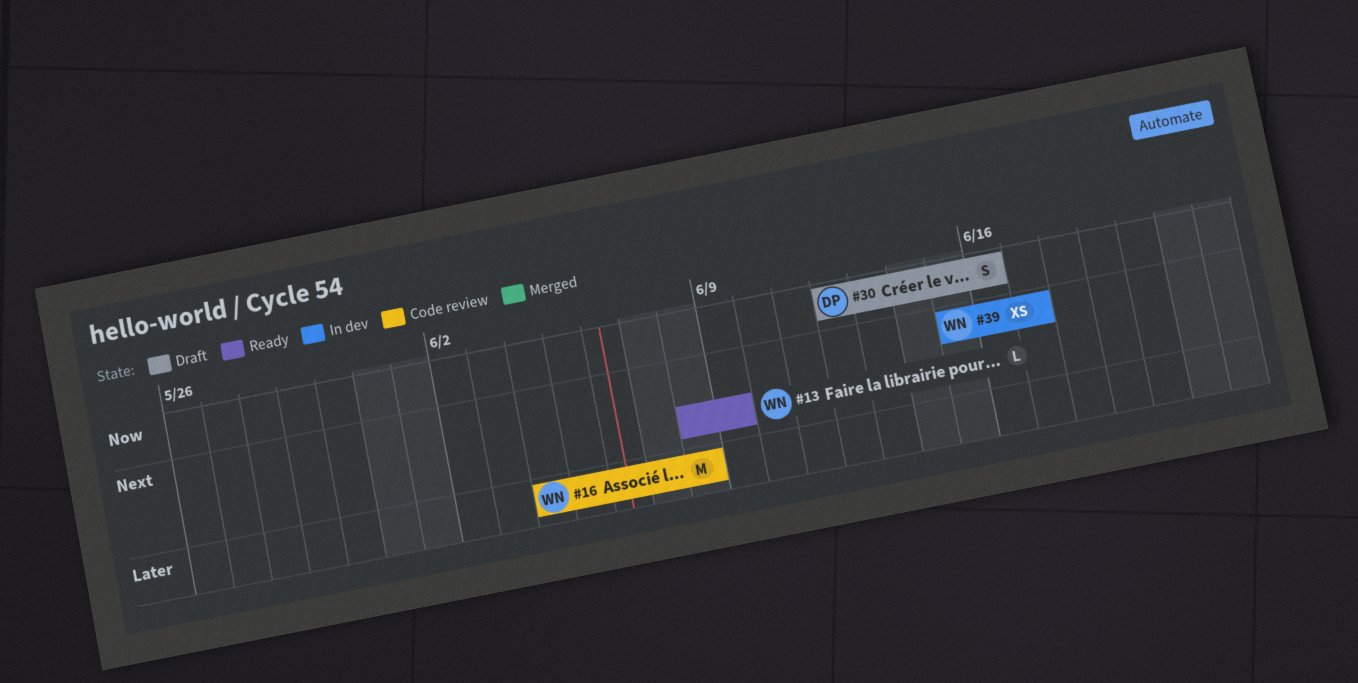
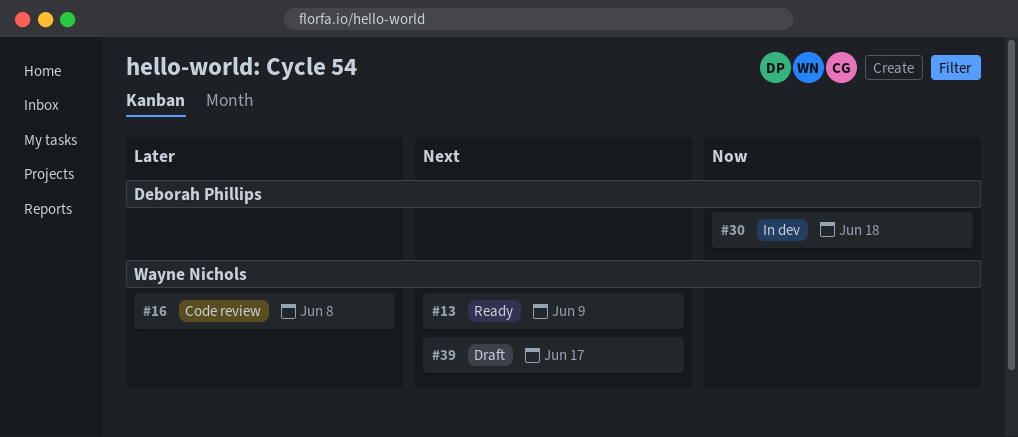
#30, status: Draft -> In dev
#30, due: Jun 16 -> Jun 18
#39, status: In dev -> Draft

